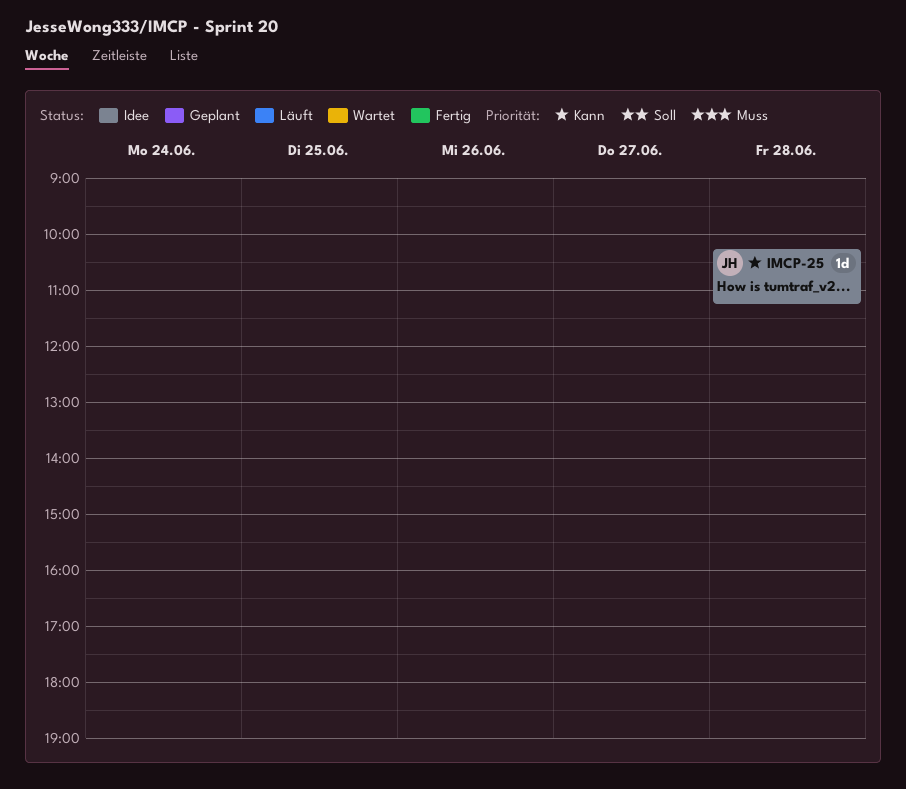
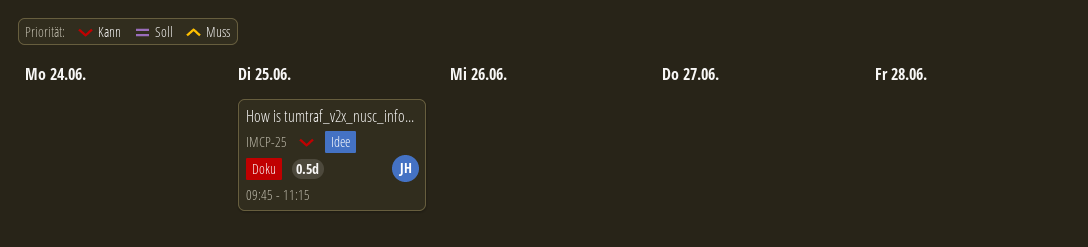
IMCP-25, estimate: 1d -> 0.5d
IMCP-25, day: Jun 28 -> Jun 25
IMCP-25, begins: 10:15 -> 09:45

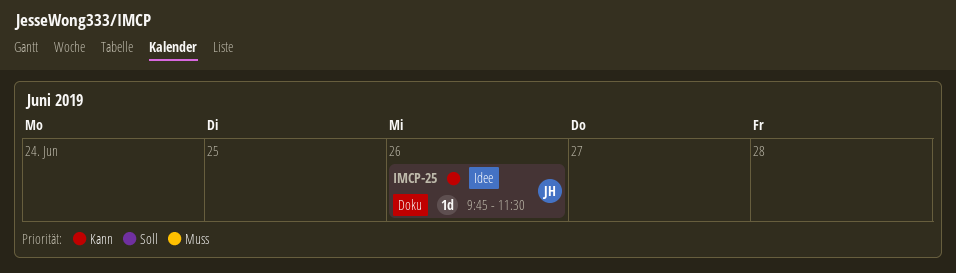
IMCP-25, estimate: 0.5d -> 1d
IMCP-25, day: Jun 25 -> Jun 26
IMCP-25, ends: 11:15 -> 11:30

